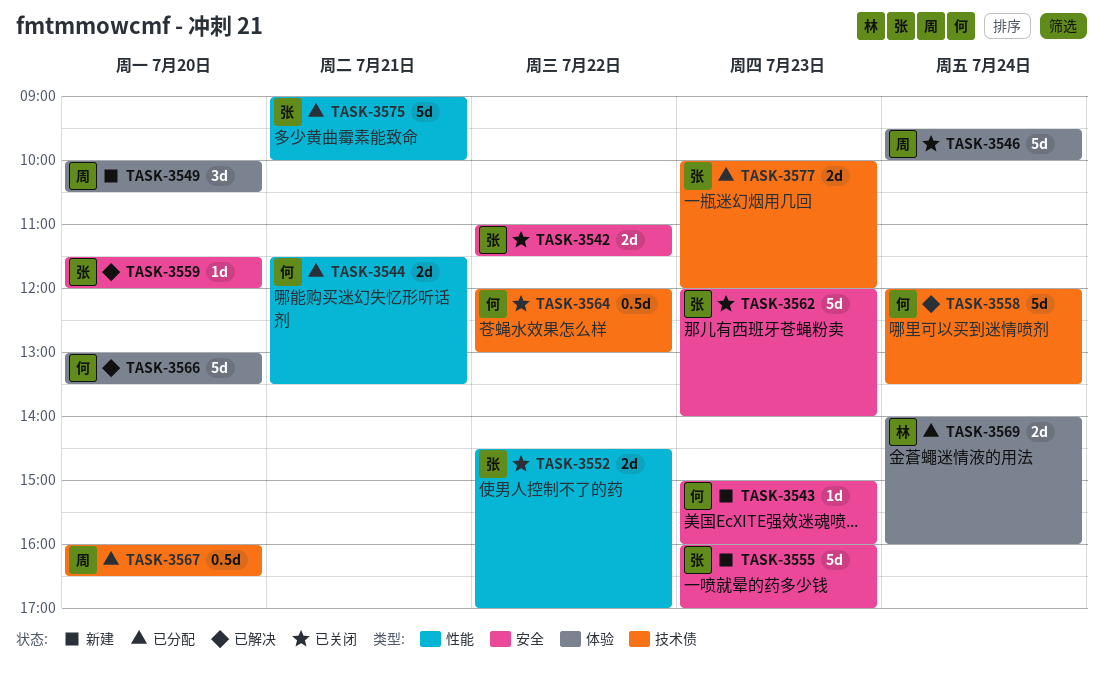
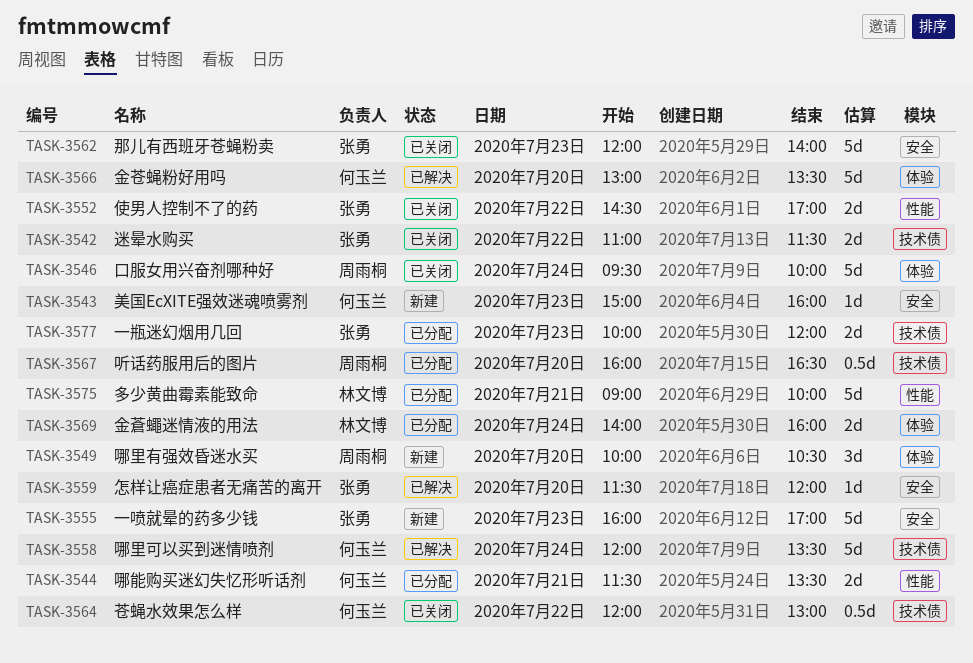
TASK-3542, label: 安全 -> 技术债
TASK-3575, owner: 张勇 -> 林文博

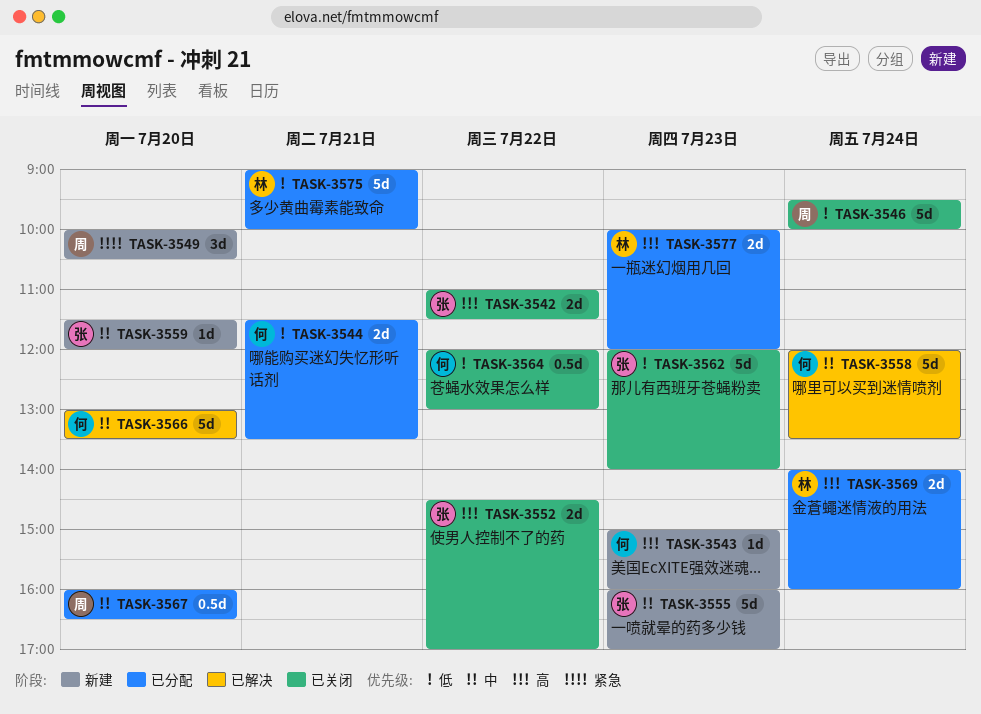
TASK-3559, status: 已解决 -> 新建
TASK-3577, owner: 张勇 -> 林文博

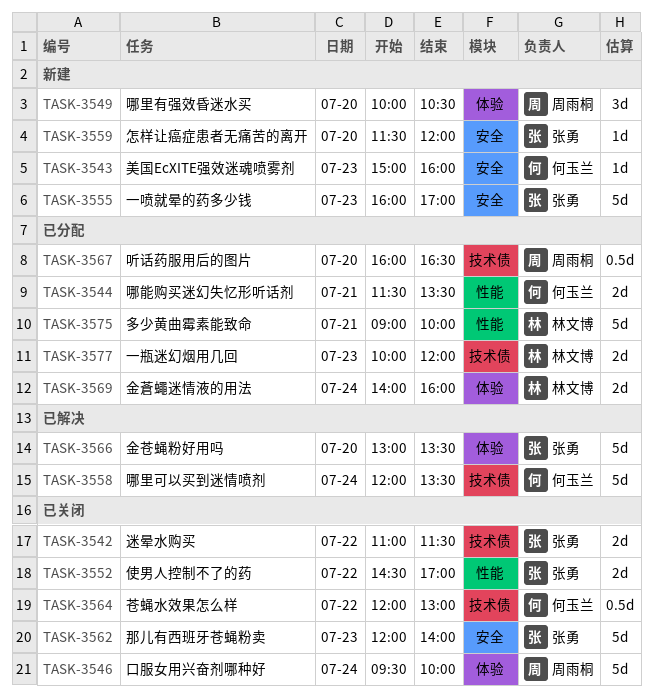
TASK-3566, owner: 何玉兰 -> 张勇

